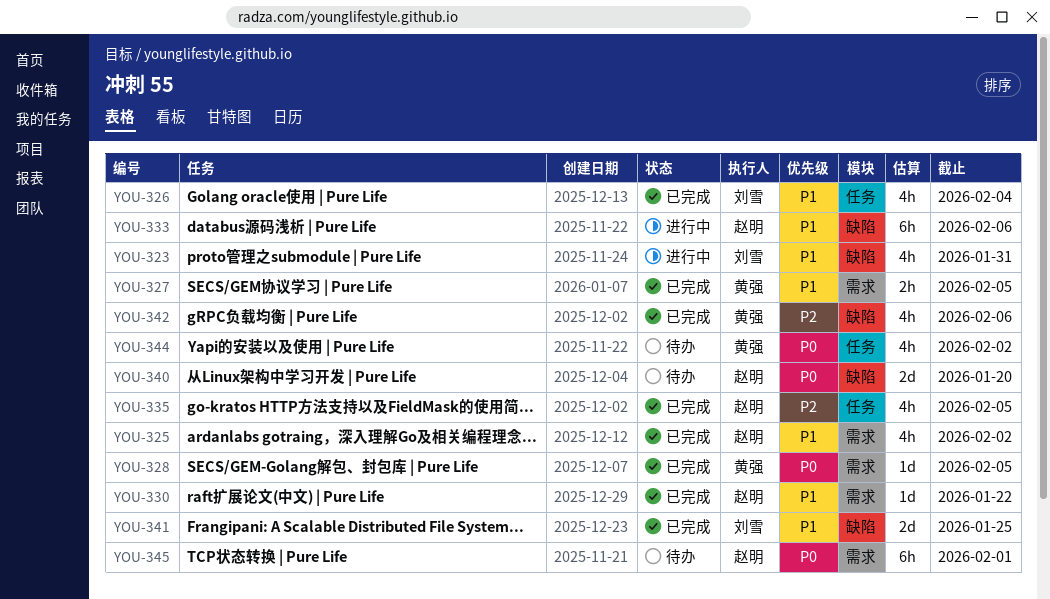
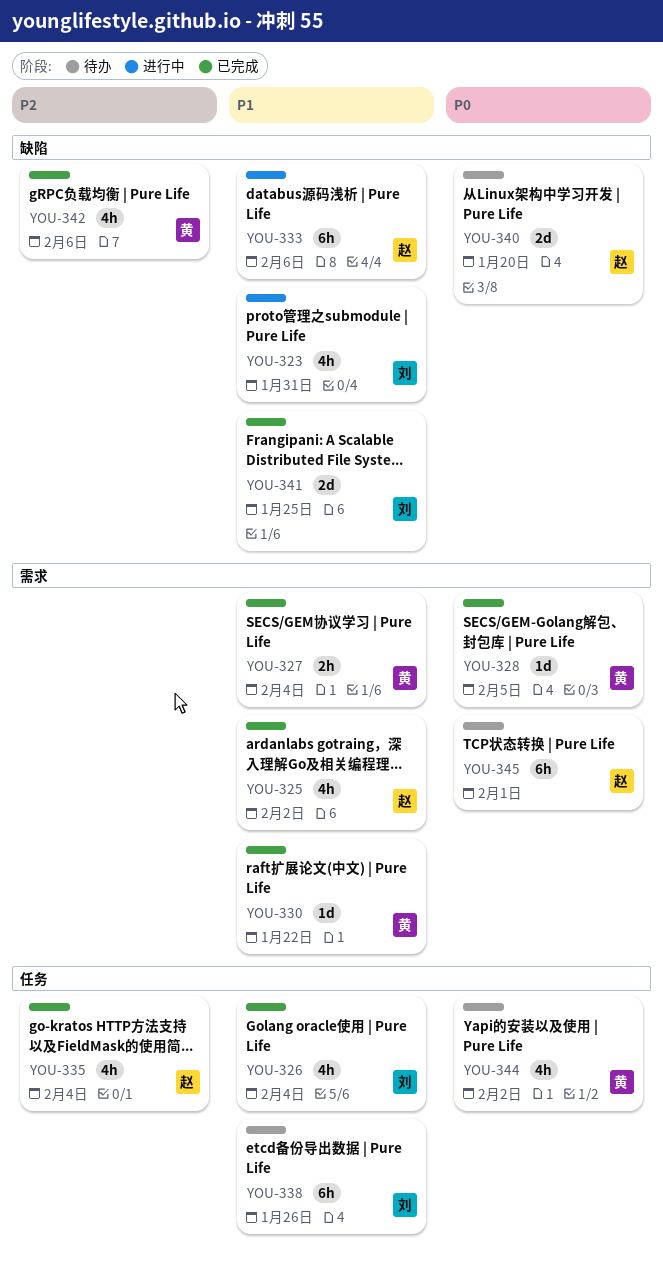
YOU-327, due: Feb 5 -> Feb 4
YOU-330, owner: 赵明 -> 黄强
YOU-335, due: Feb 5 -> Feb 4
YOU-338: none -> present

